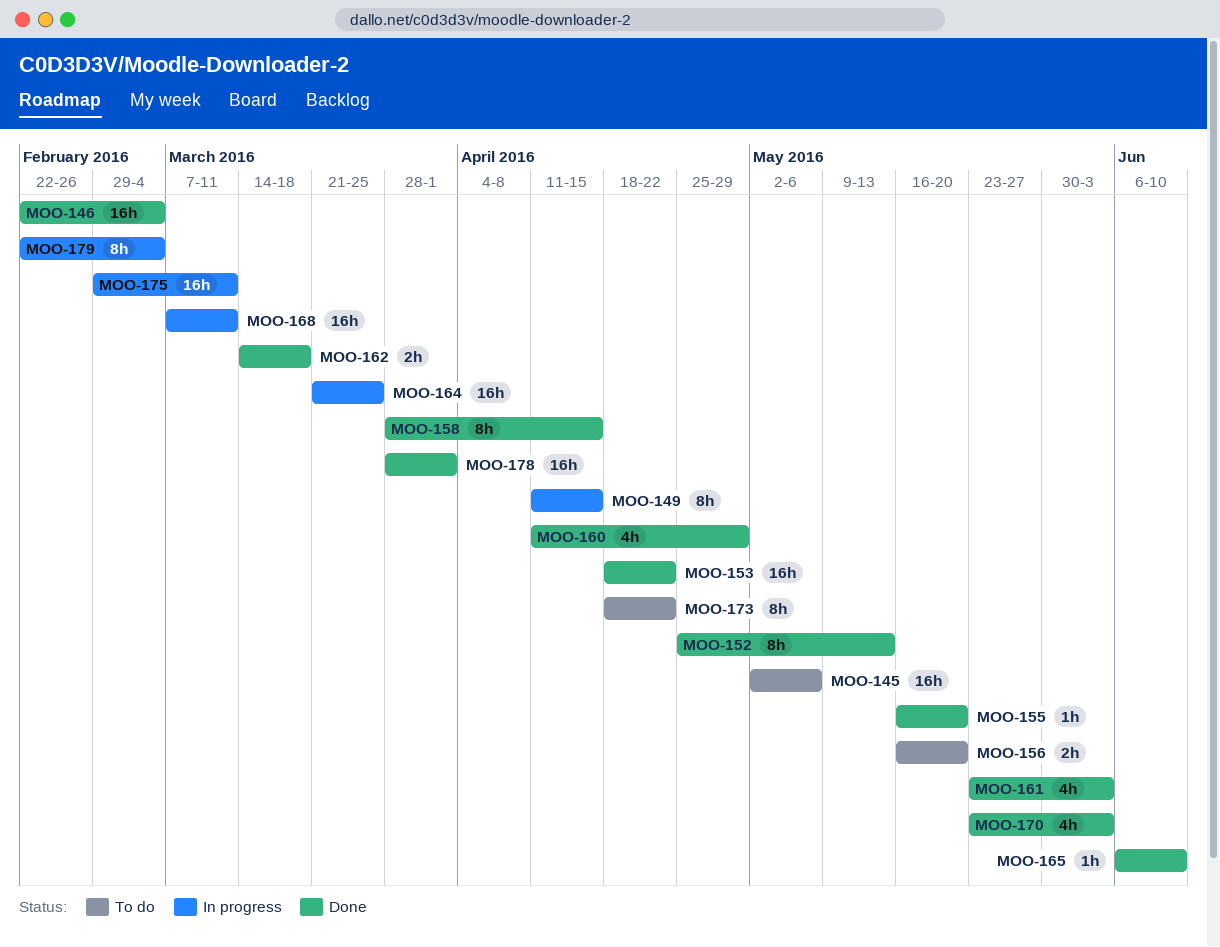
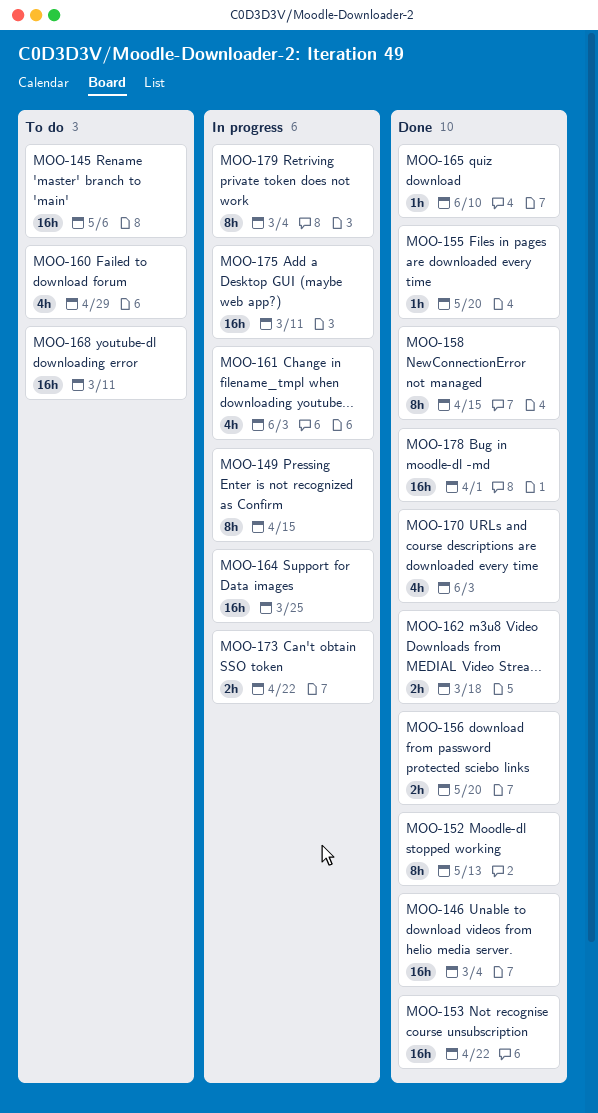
MOO-156, status: To do -> Done
MOO-160, status: Done -> To do
MOO-161, status: Done -> In progress
MOO-168, status: In progress -> To do
MOO-173, status: To do -> In progress
MOO-173, estimate: 8h -> 2h

